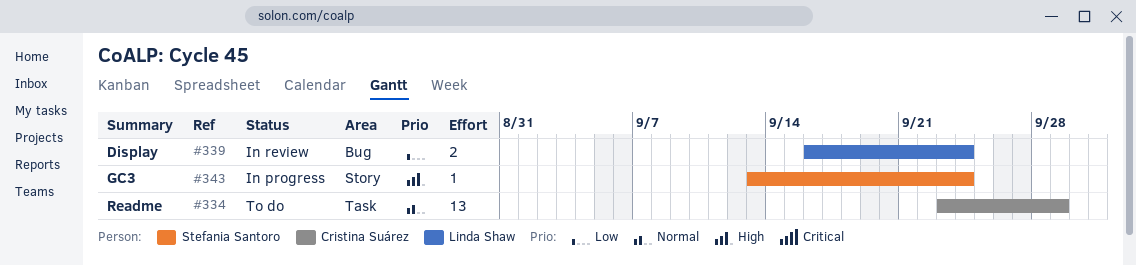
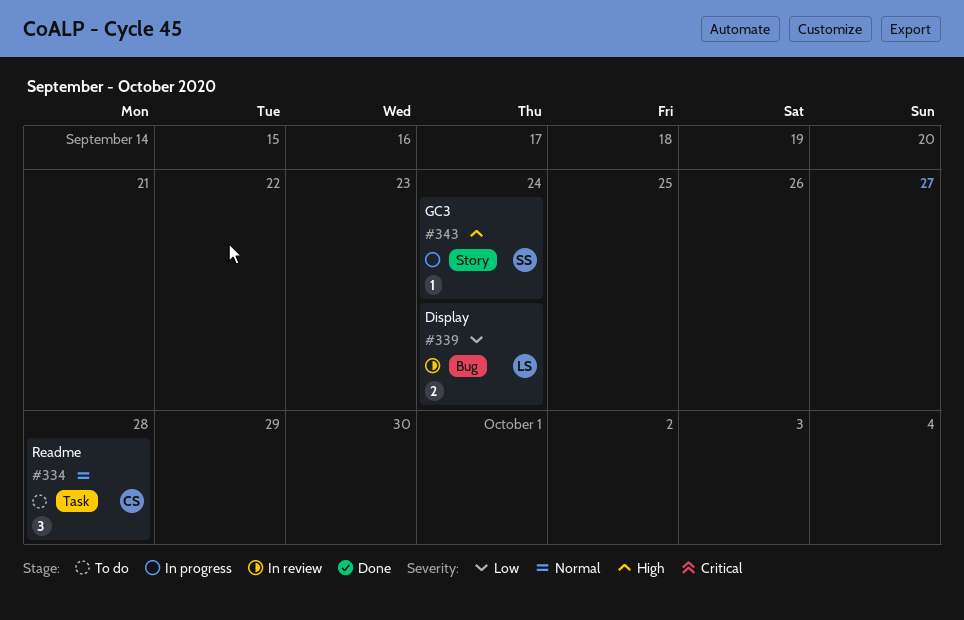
#334, estimate: 13 -> 3
#334, due: Sep 29 -> Sep 28

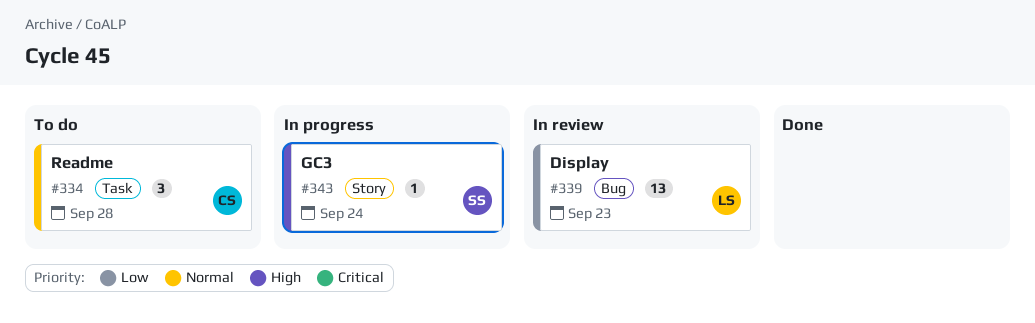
#339, estimate: 2 -> 13
#339, due: Sep 24 -> Sep 23

